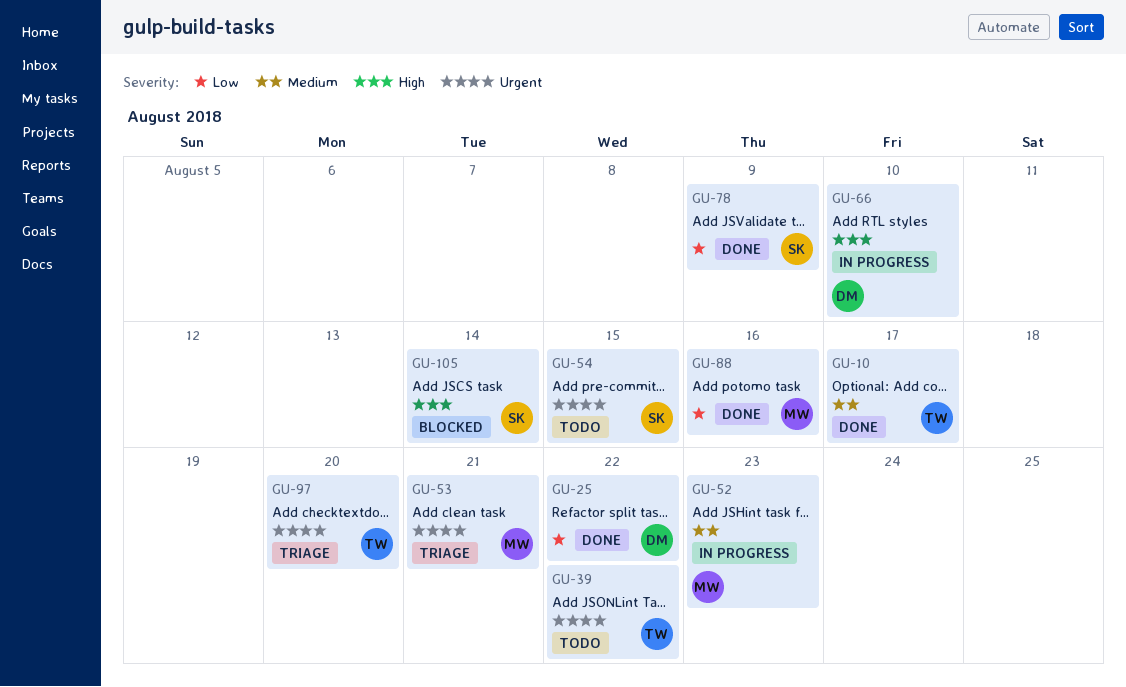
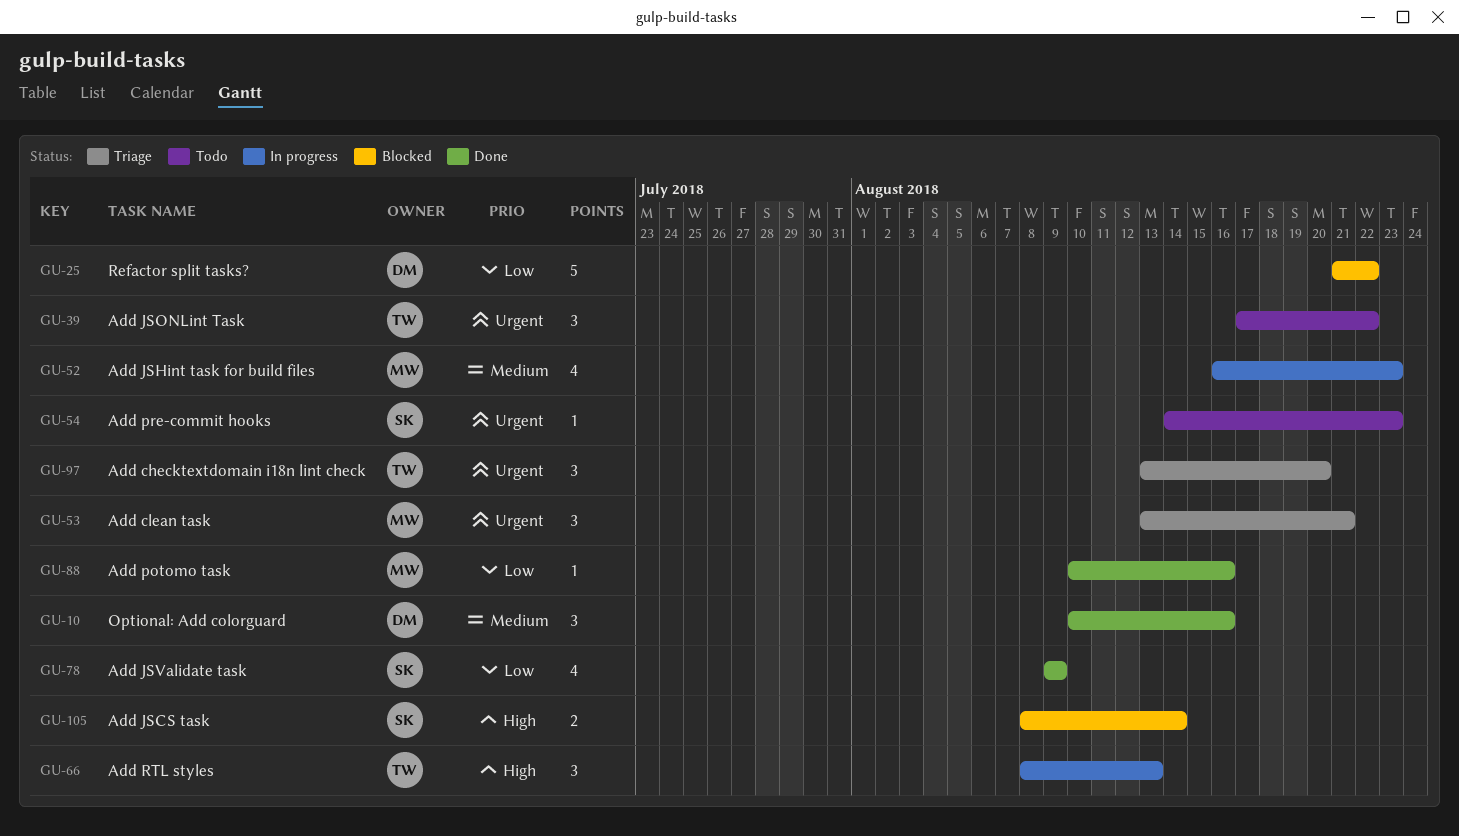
GU-10, owner: TW -> DM
GU-10, due: Aug 17 -> Aug 16
GU-25, status: Done -> Blocked
GU-54, due: Aug 15 -> Aug 23
GU-66, owner: DM -> TW
GU-66, due: Aug 10 -> Aug 13

